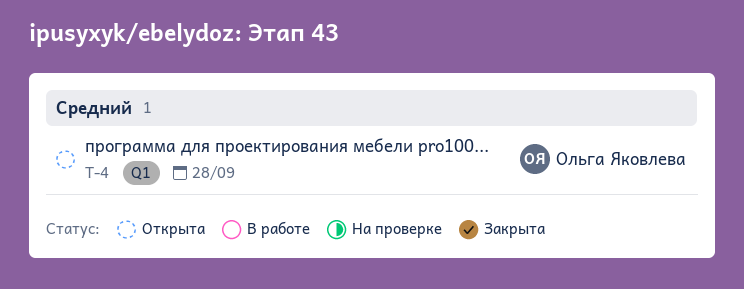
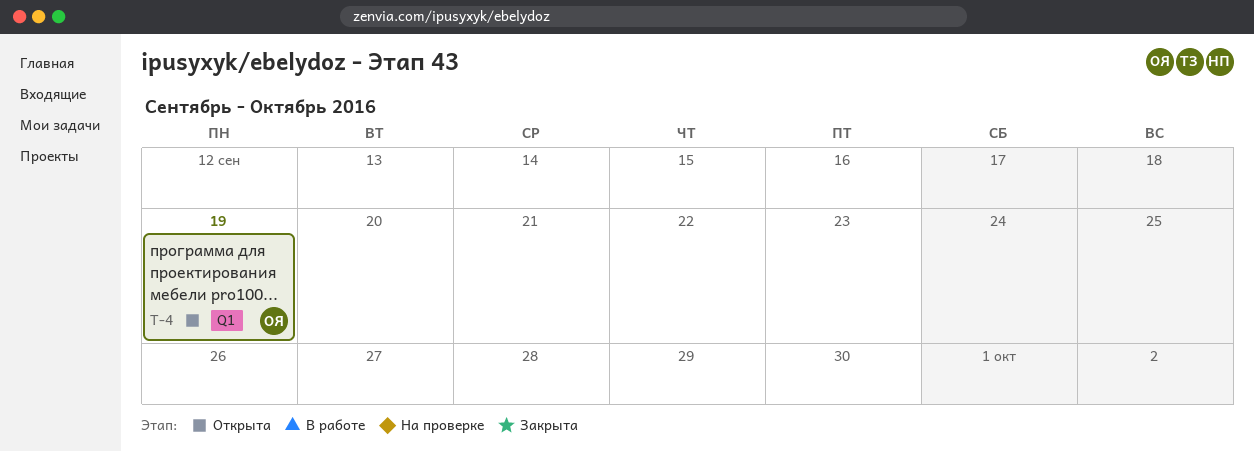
T-4, due: Sep 28 -> Sep 19

